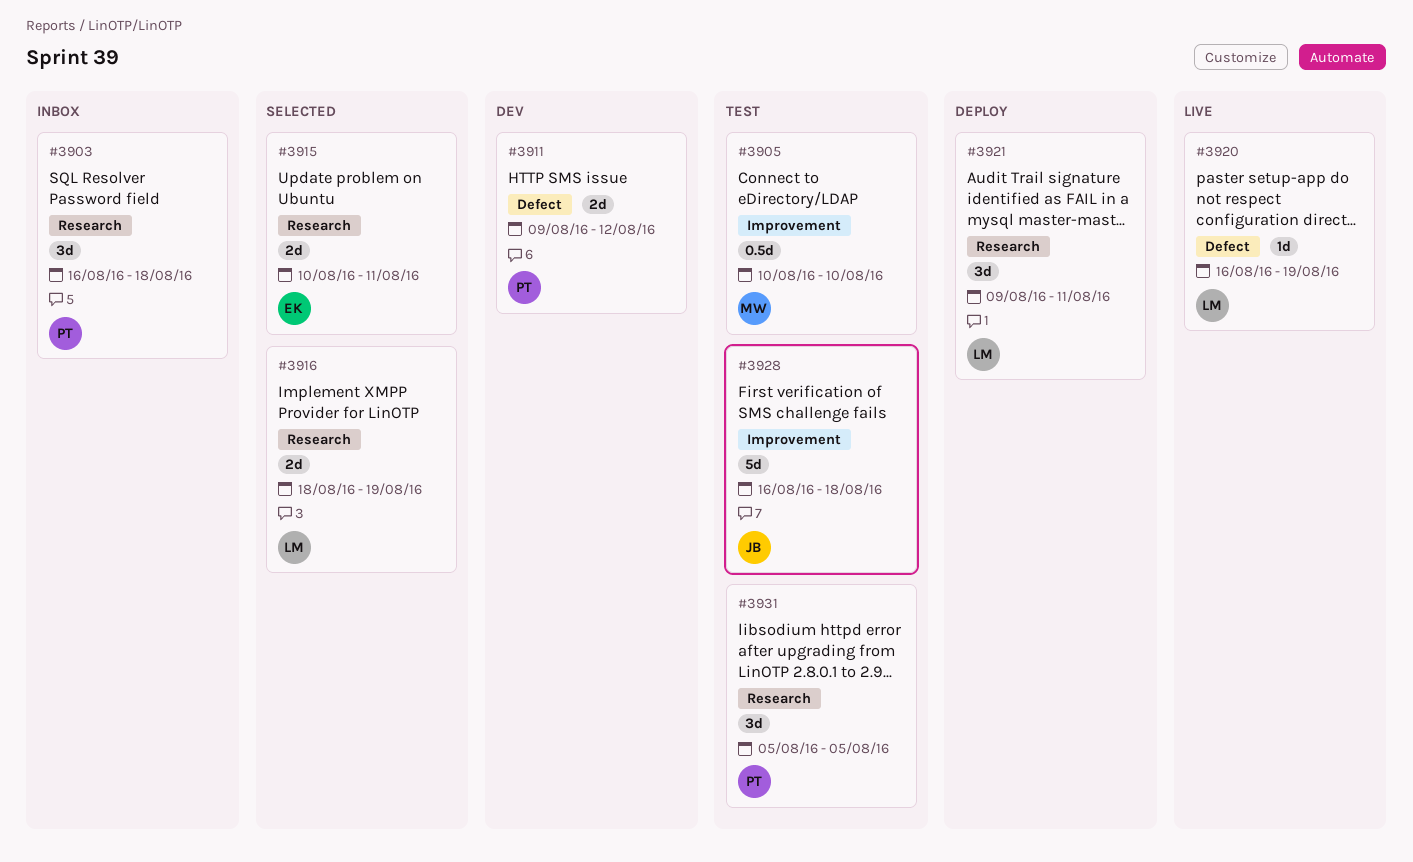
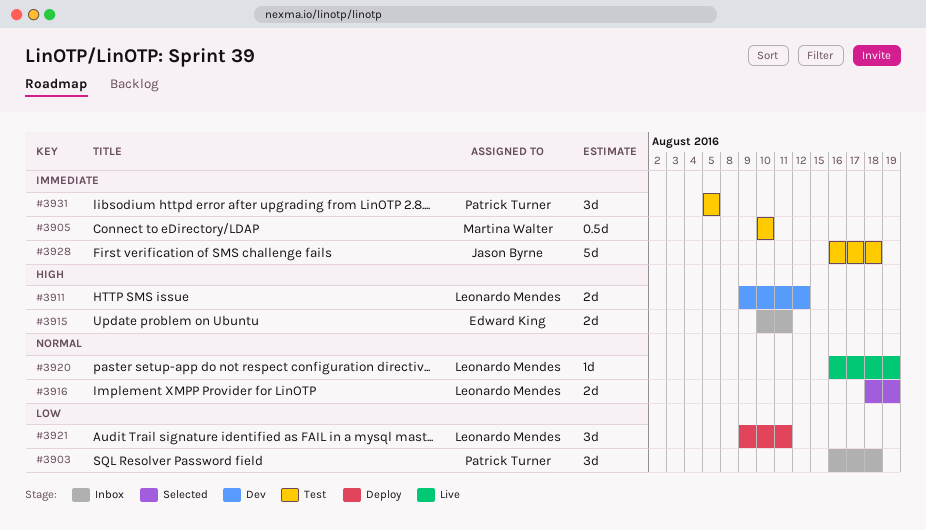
#3911, owner: Patrick Turner -> Leonardo Mendes
#3915, status: Selected -> Inbox

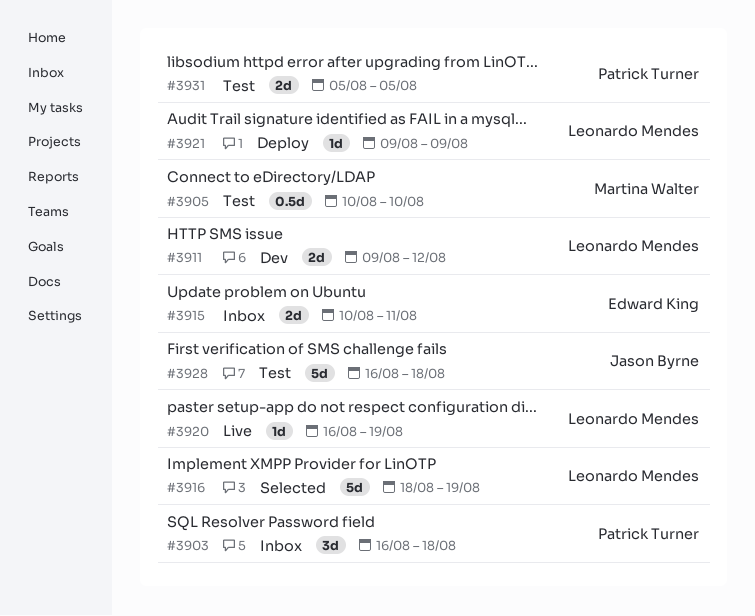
#3916, estimate: 2d -> 5d
#3921, estimate: 3d -> 1d
#3921, due: Aug 11 -> Aug 9
#3931, estimate: 3d -> 2d

